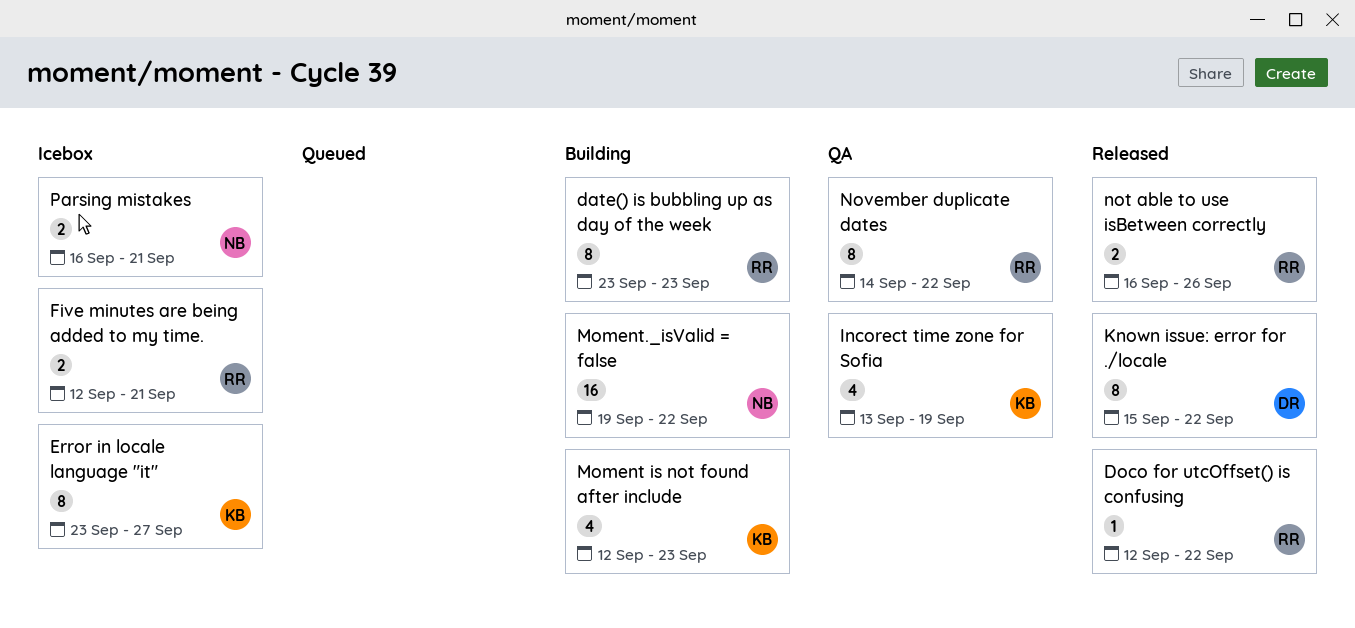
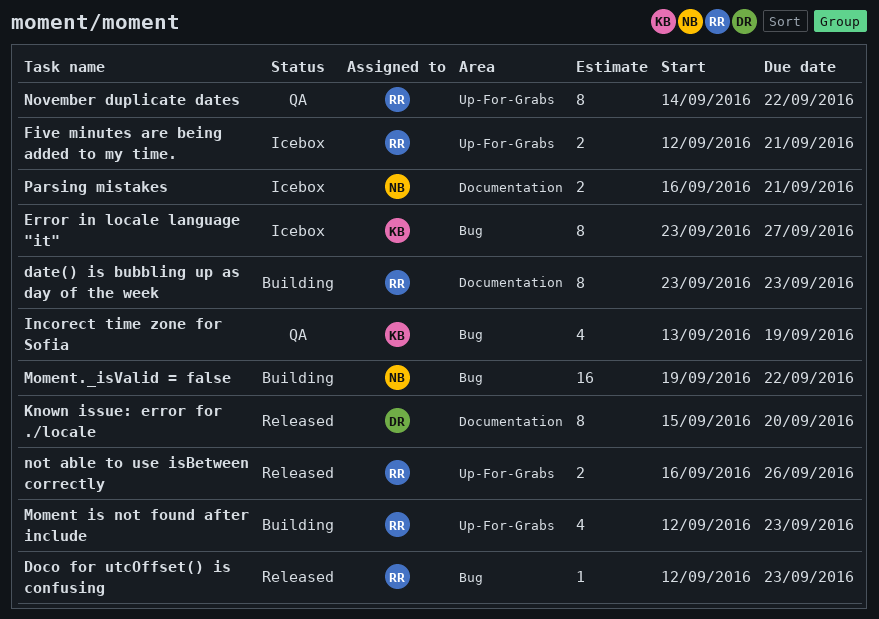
Doco for utcOffset() is confusing, due: Sep 22 -> Sep 23
Known issue: error for ./locale, due: Sep 22 -> Sep 20
Moment is not found after include, owner: KB -> RR

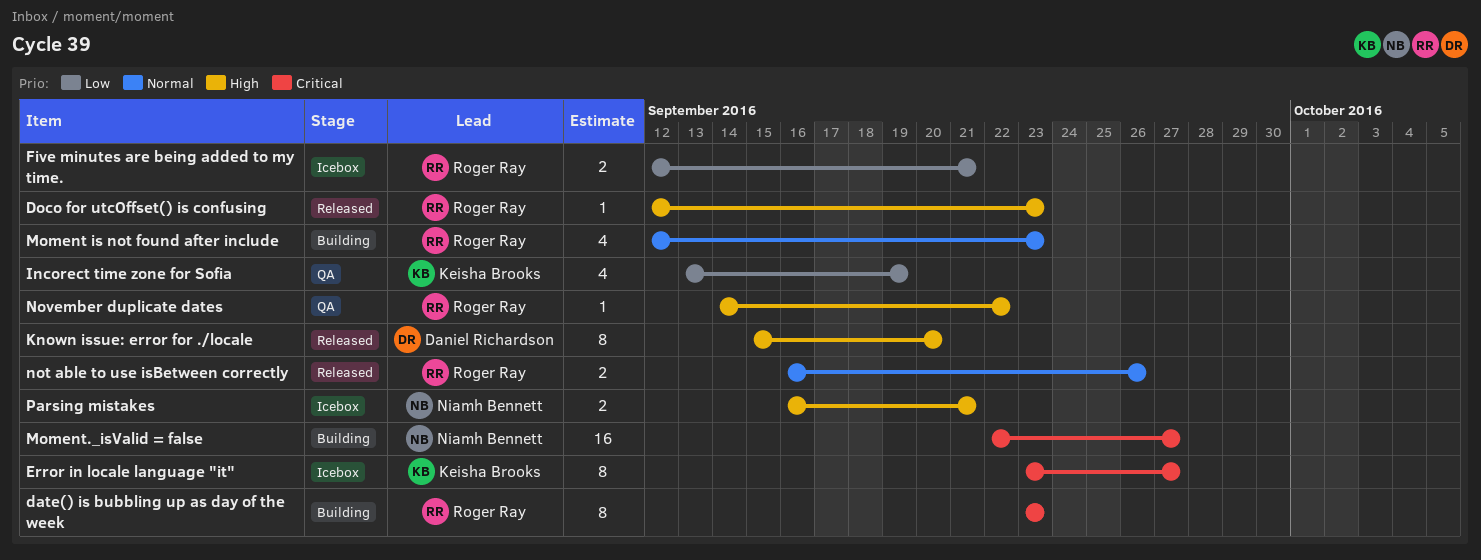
Moment._isValid = false, start: Sep 19 -> Sep 22
Moment._isValid = false, due: Sep 22 -> Sep 27
November duplicate dates, estimate: 8 -> 1

